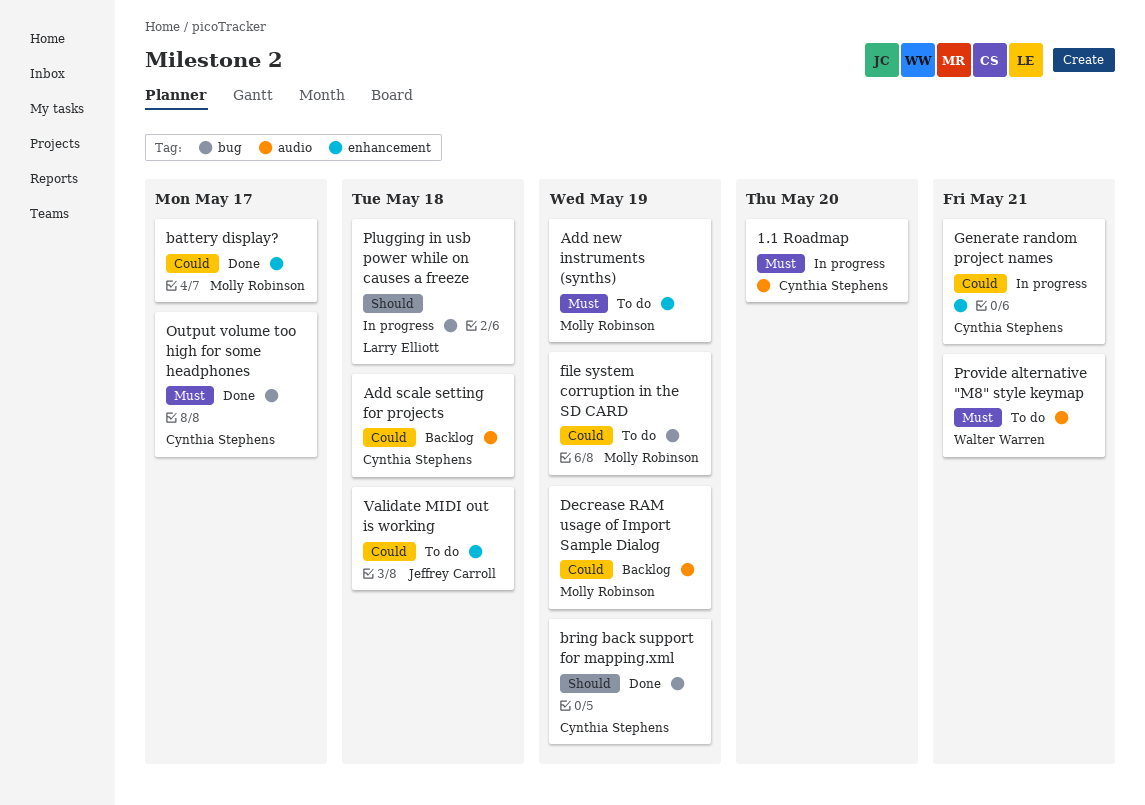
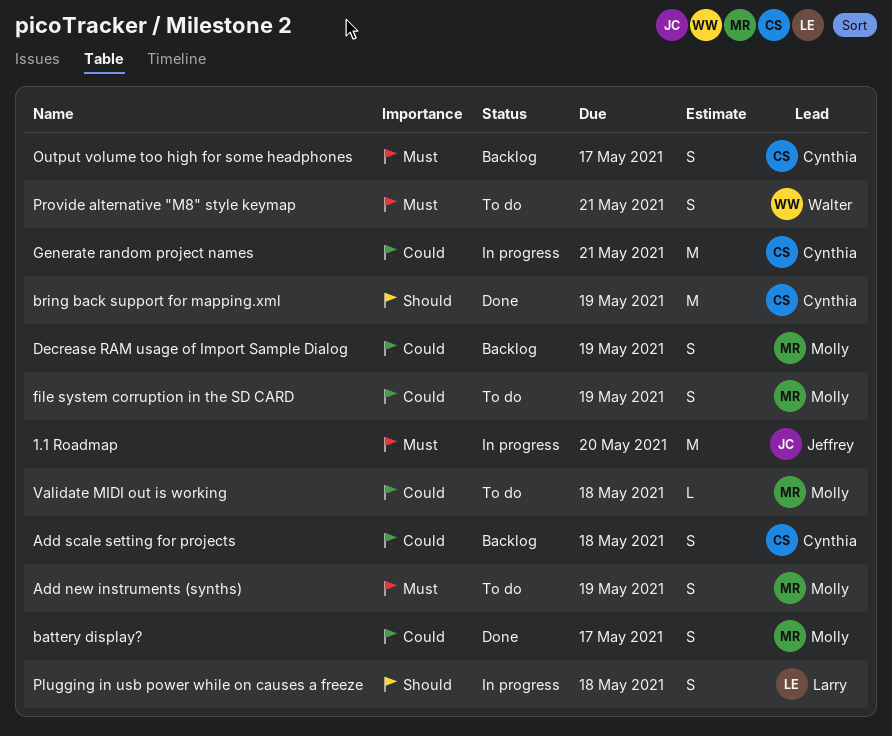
1.1 Roadmap, owner: Cynthia Stephens -> Jeffrey Carroll
Output volume too high for some headphones, status: Done -> Backlog
Validate MIDI out is working, owner: Jeffrey Carroll -> Molly Robinson

